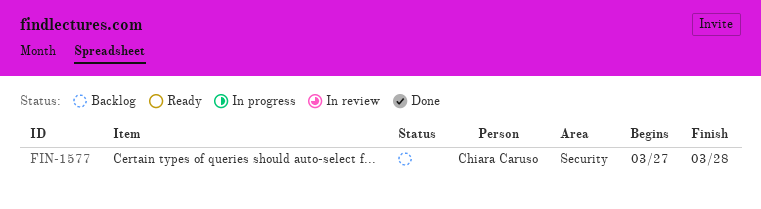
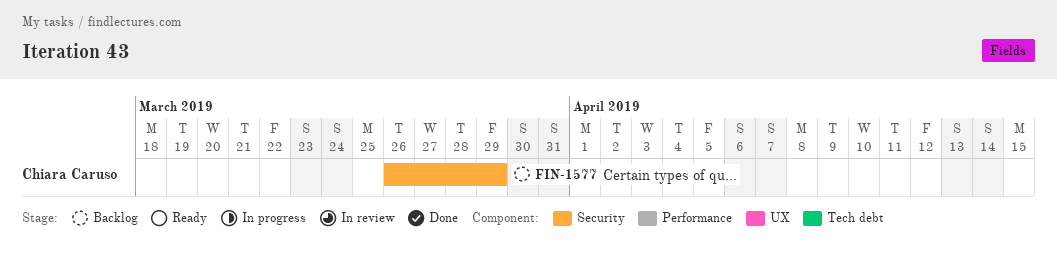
FIN-1577, start: Mar 27 -> Mar 26
FIN-1577, due: Mar 28 -> Mar 29

